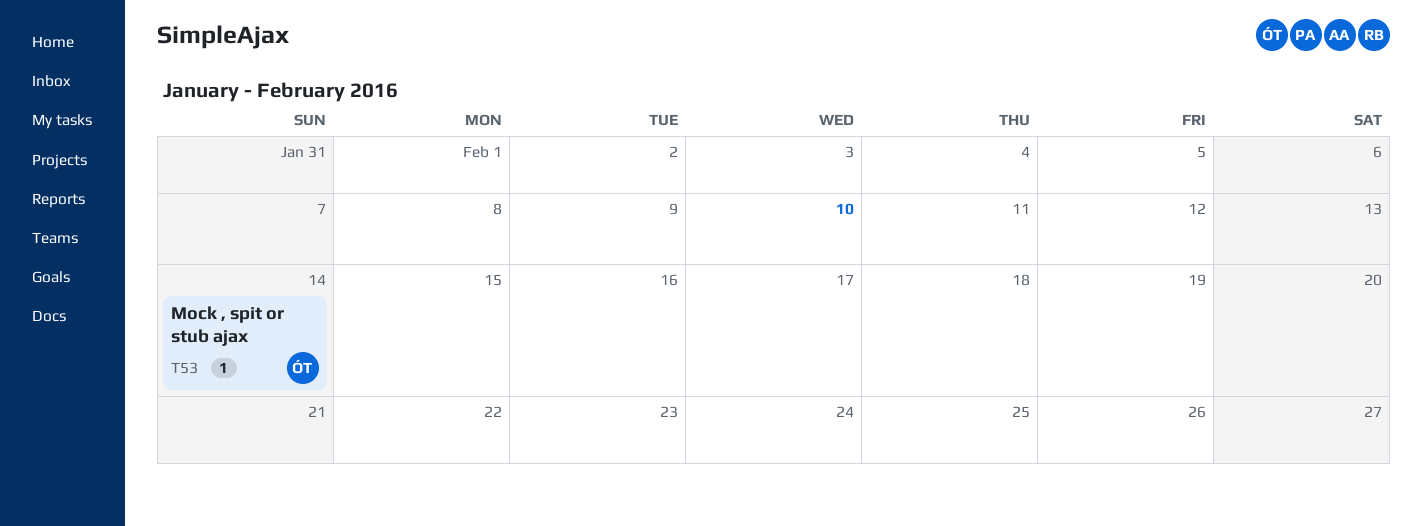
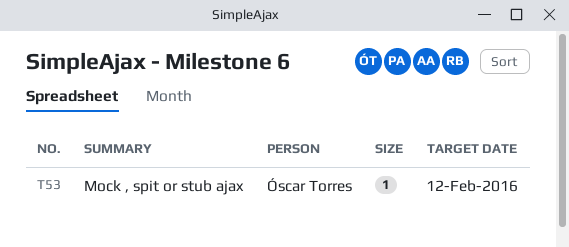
T53, due: Feb 14 -> Feb 12

